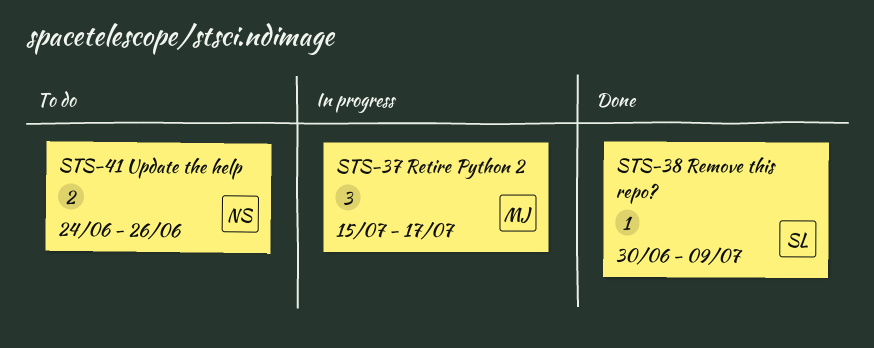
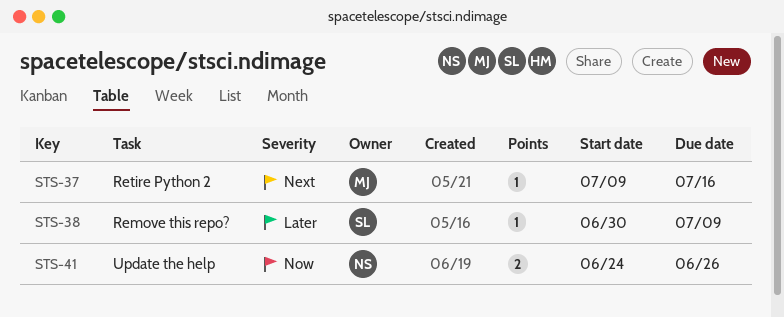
STS-37, estimate: 3 -> 1
STS-37, start: Jul 15 -> Jul 9
STS-37, due: Jul 17 -> Jul 16

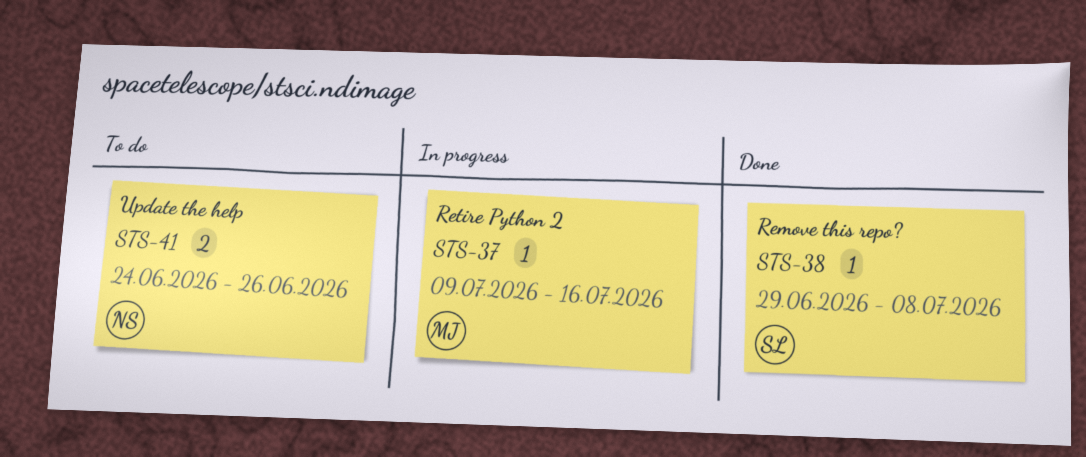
STS-38, start: Jun 30 -> Jun 29
STS-38, due: Jul 9 -> Jul 8

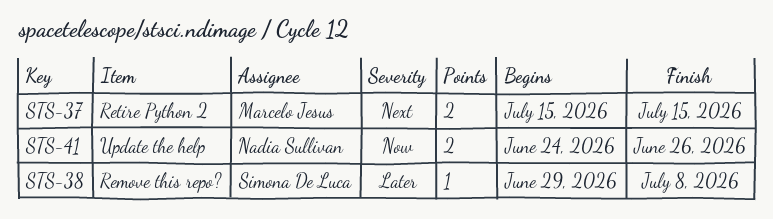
STS-37, estimate: 1 -> 2
STS-37, start: Jul 9 -> Jul 15
STS-37, due: Jul 16 -> Jul 15

